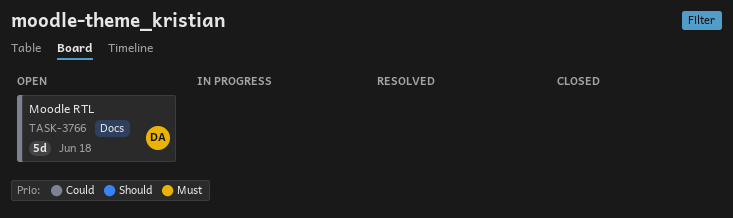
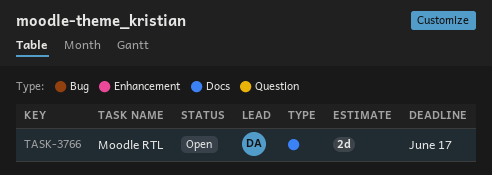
TASK-3766, estimate: 5d -> 2d
TASK-3766, due: Jun 18 -> Jun 17

